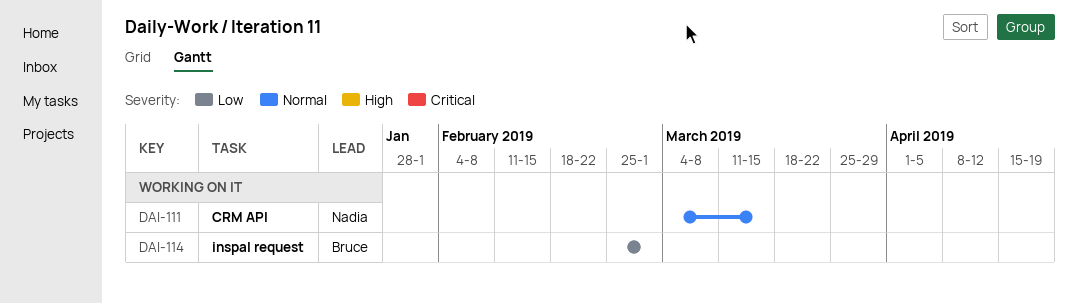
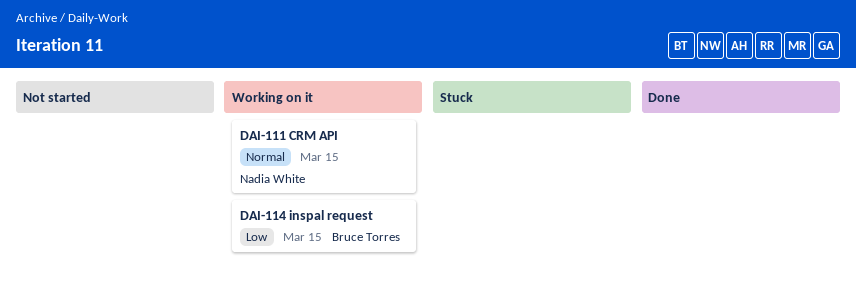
DAI-114, due: Mar 1 -> Mar 15

